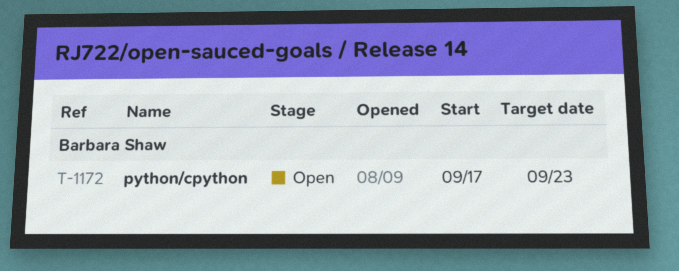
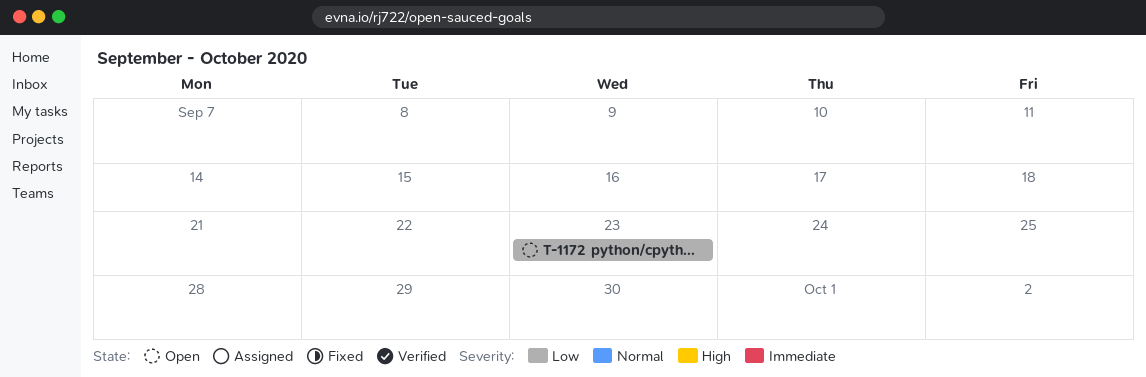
T-1172, start: Sep 17 -> Sep 23

